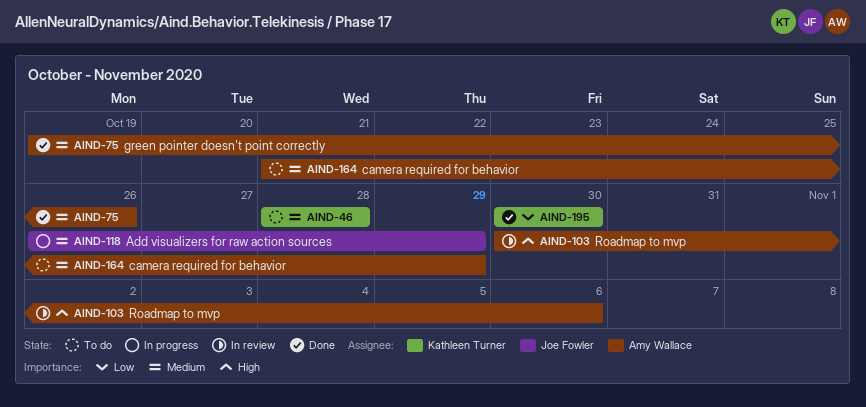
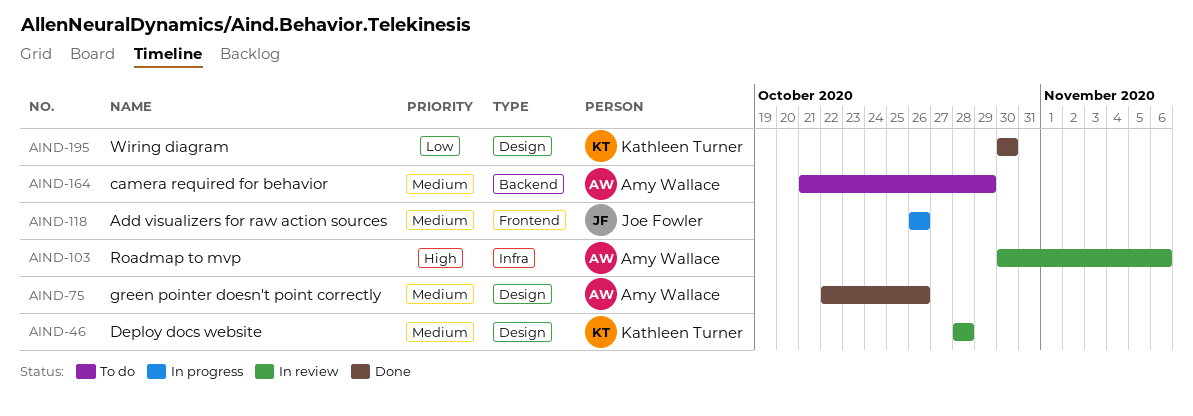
AIND-46, status: To do -> In review
AIND-75, start: Oct 19 -> Oct 22
AIND-118, due: Oct 29 -> Oct 26

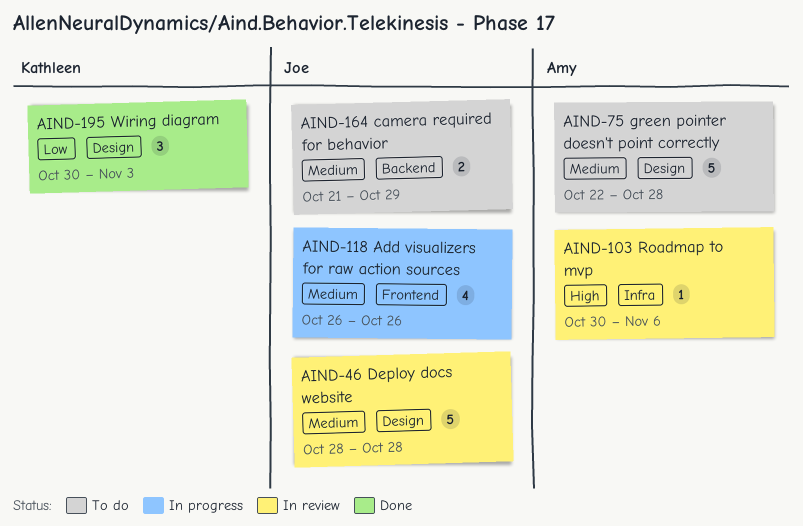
AIND-46, owner: Kathleen Turner -> Joe Fowler
AIND-75, status: Done -> To do
AIND-75, due: Oct 26 -> Oct 28
AIND-164, owner: Amy Wallace -> Joe Fowler
AIND-195, due: Oct 30 -> Nov 3

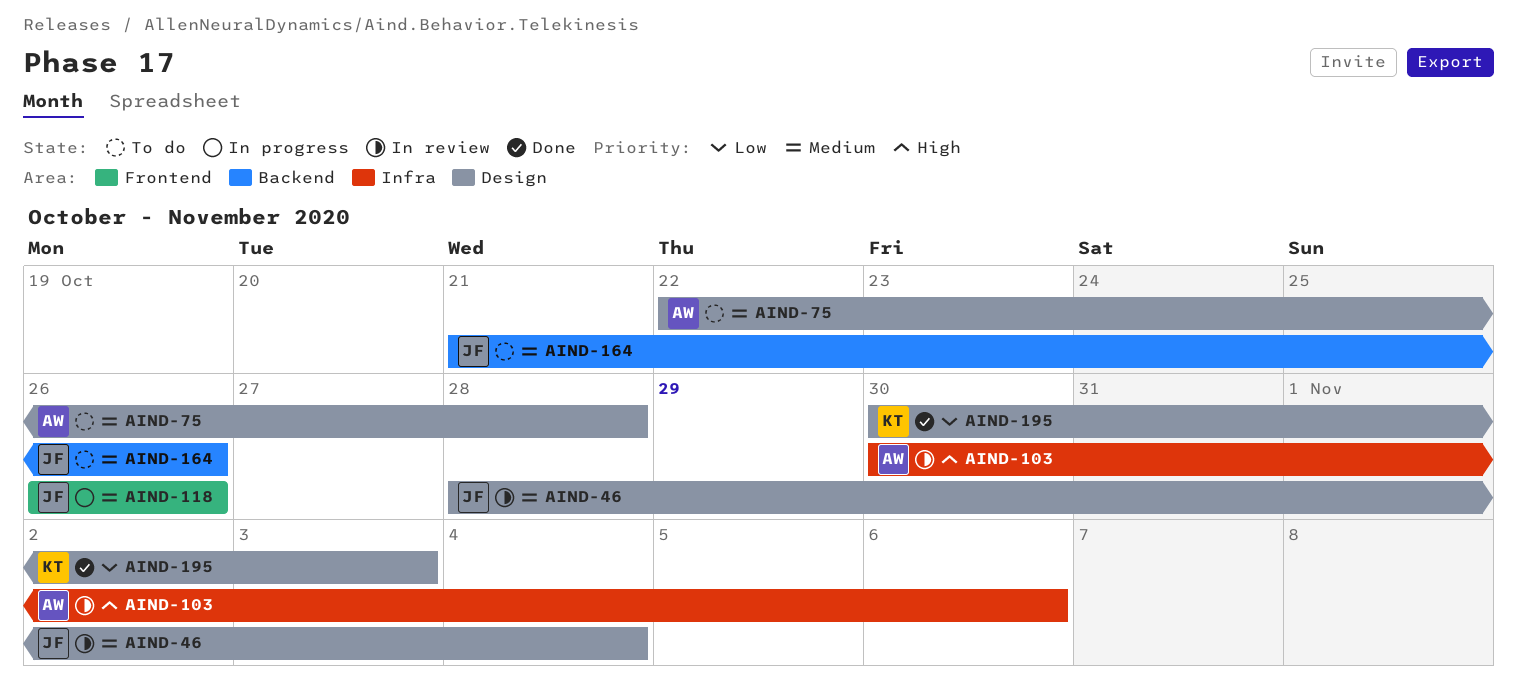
AIND-46, due: Oct 28 -> Nov 4
AIND-164, due: Oct 29 -> Oct 26

